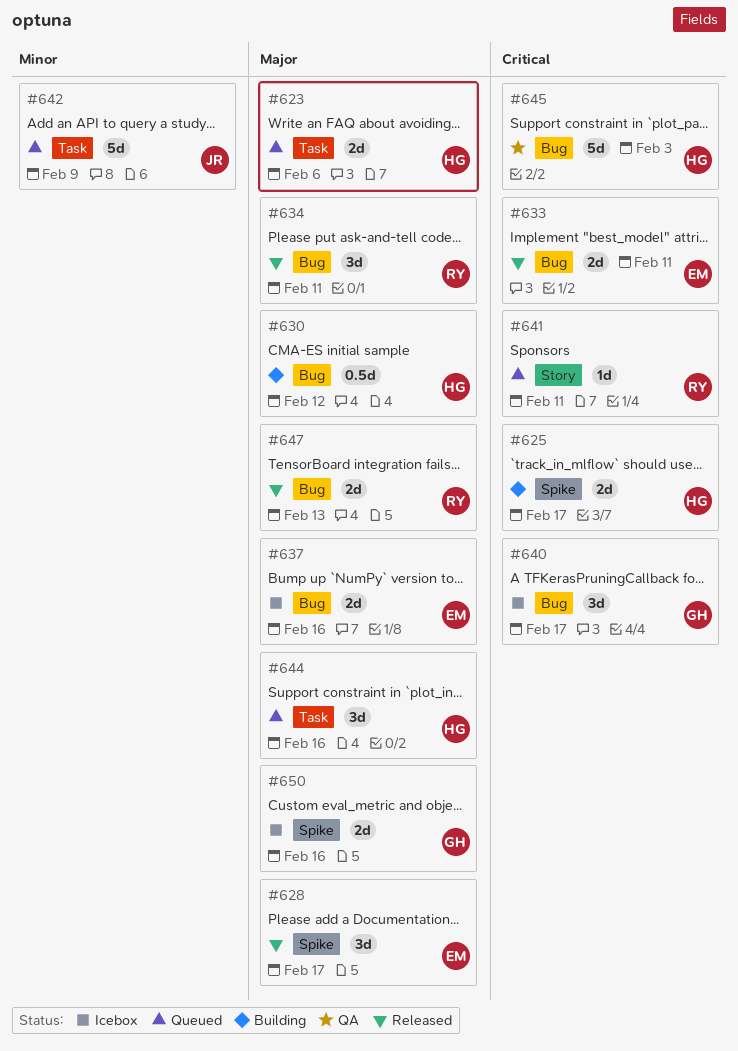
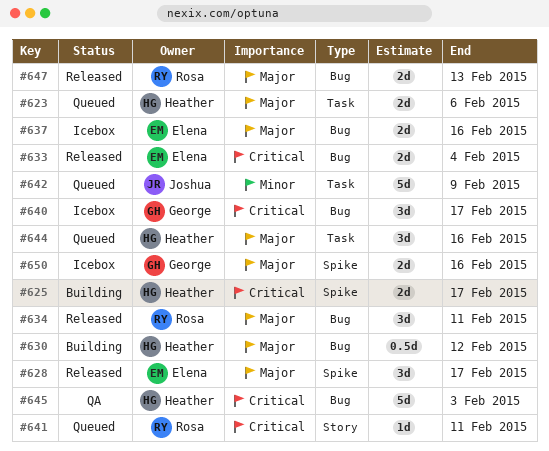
#633, due: Feb 11 -> Feb 4

